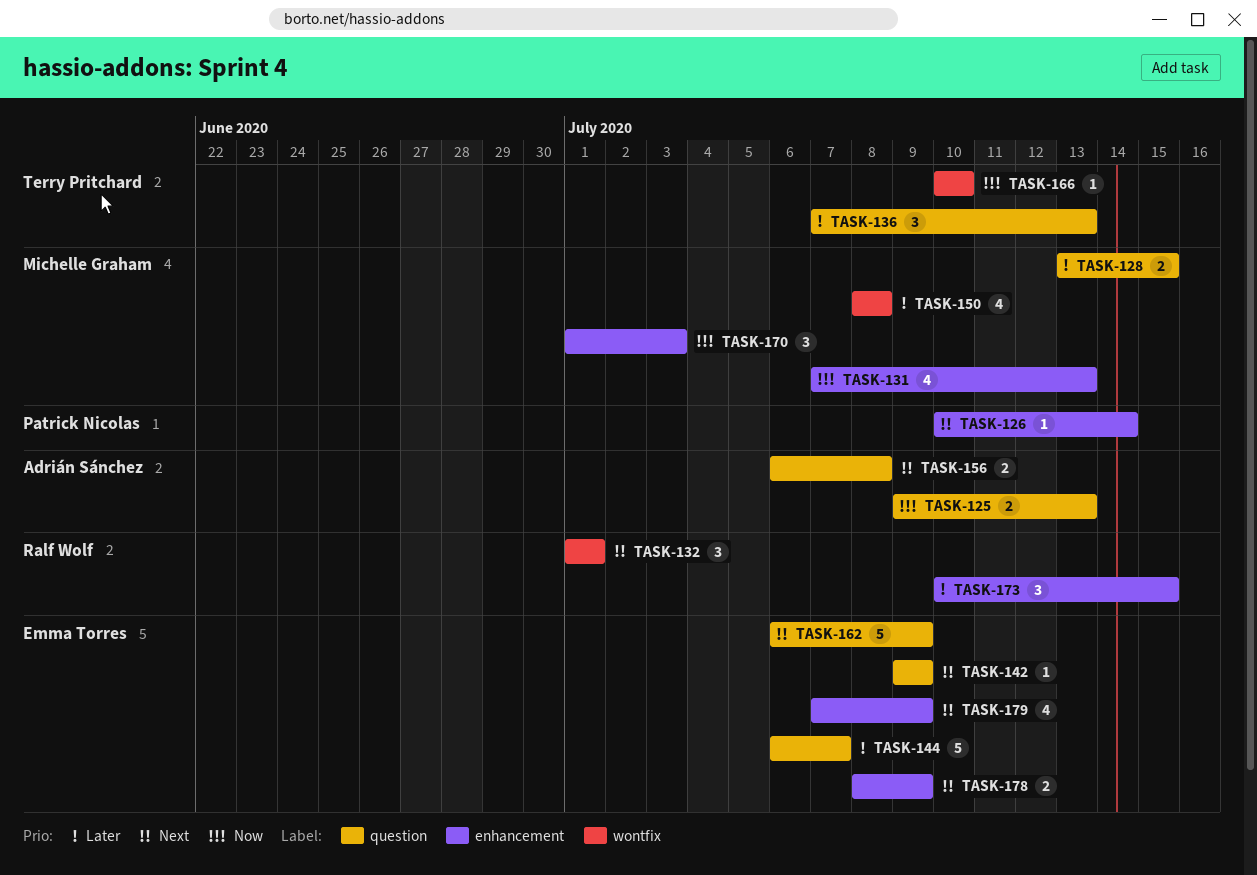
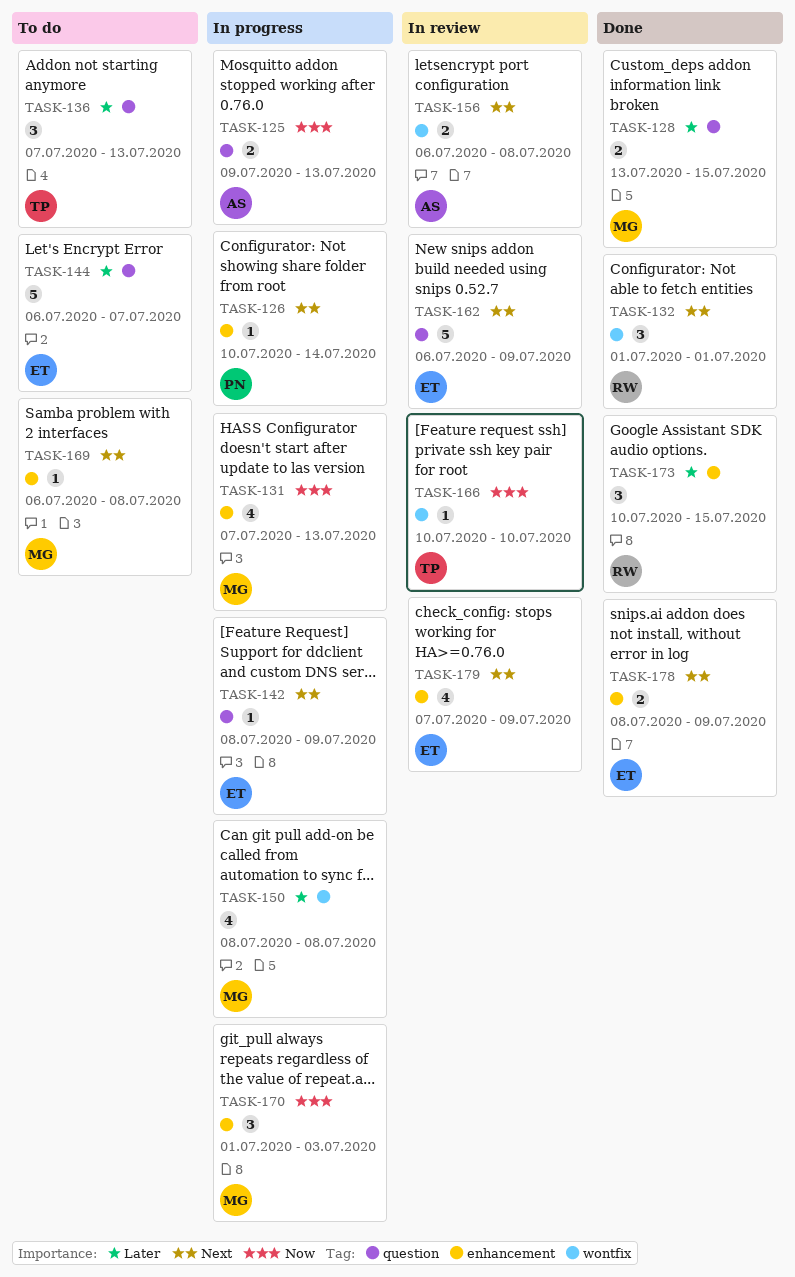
TASK-142, start: Jul 9 -> Jul 8
TASK-156, label: question -> wontfix
TASK-169: none -> present

